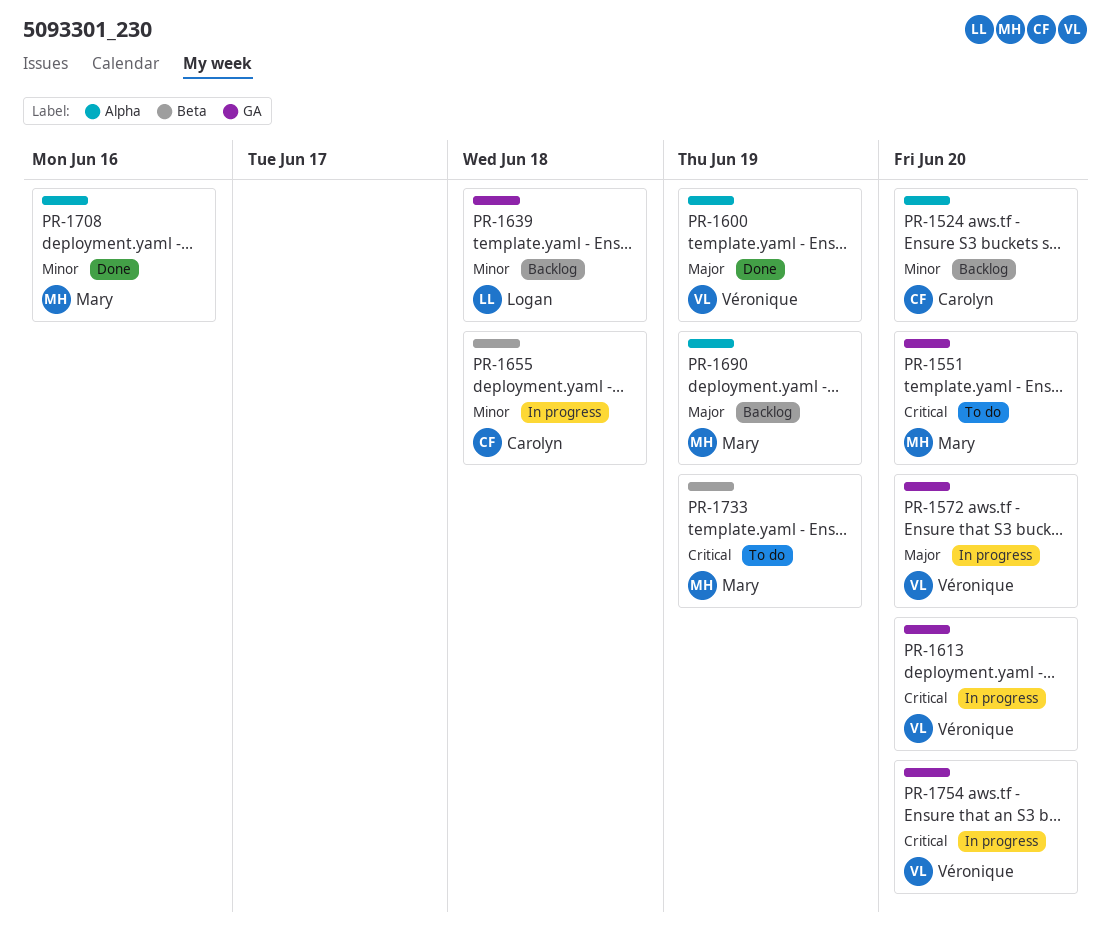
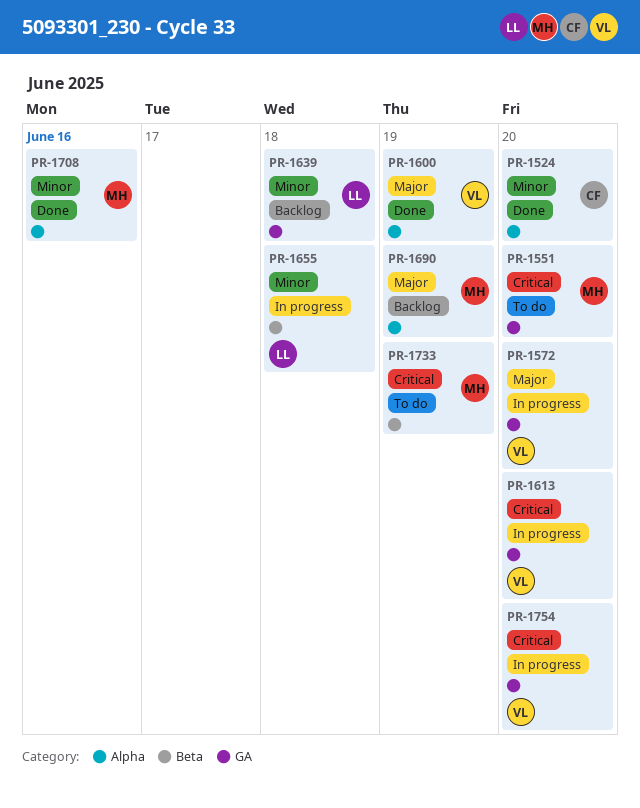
PR-1524, status: Backlog -> Done
PR-1655, owner: Carolyn -> Logan

